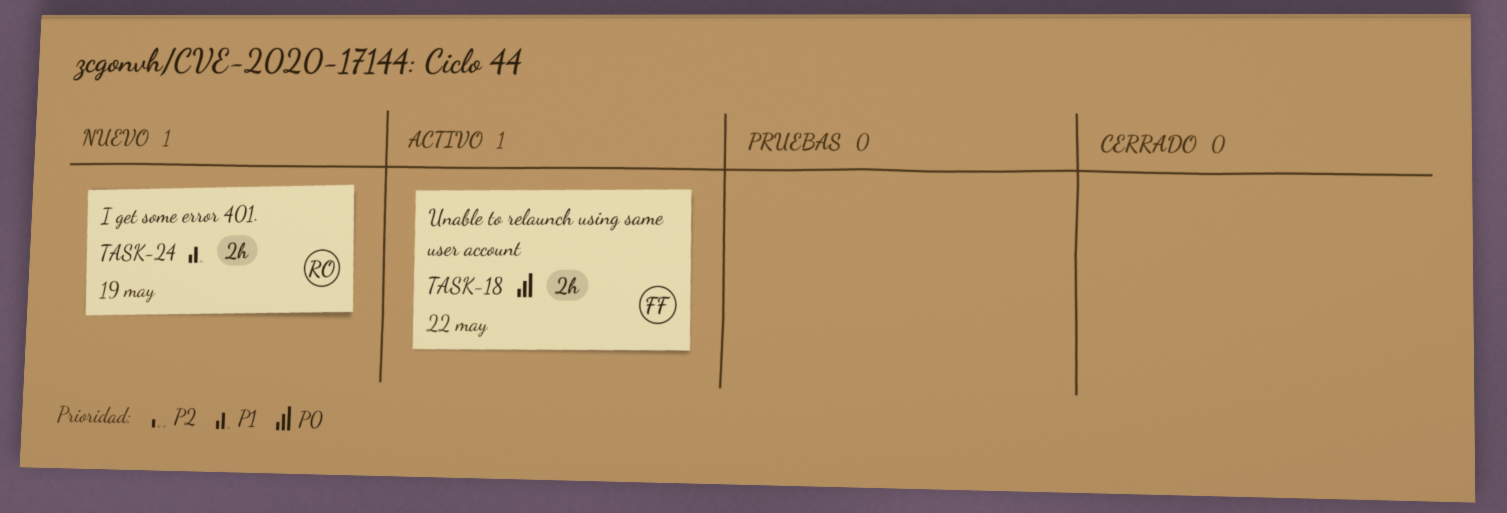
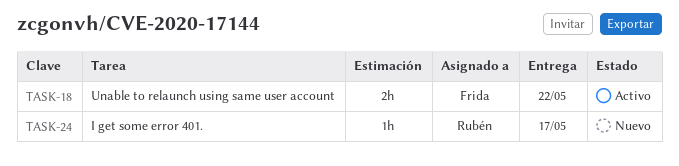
TASK-24, estimate: 2h -> 1h
TASK-24, due: May 19 -> May 17

